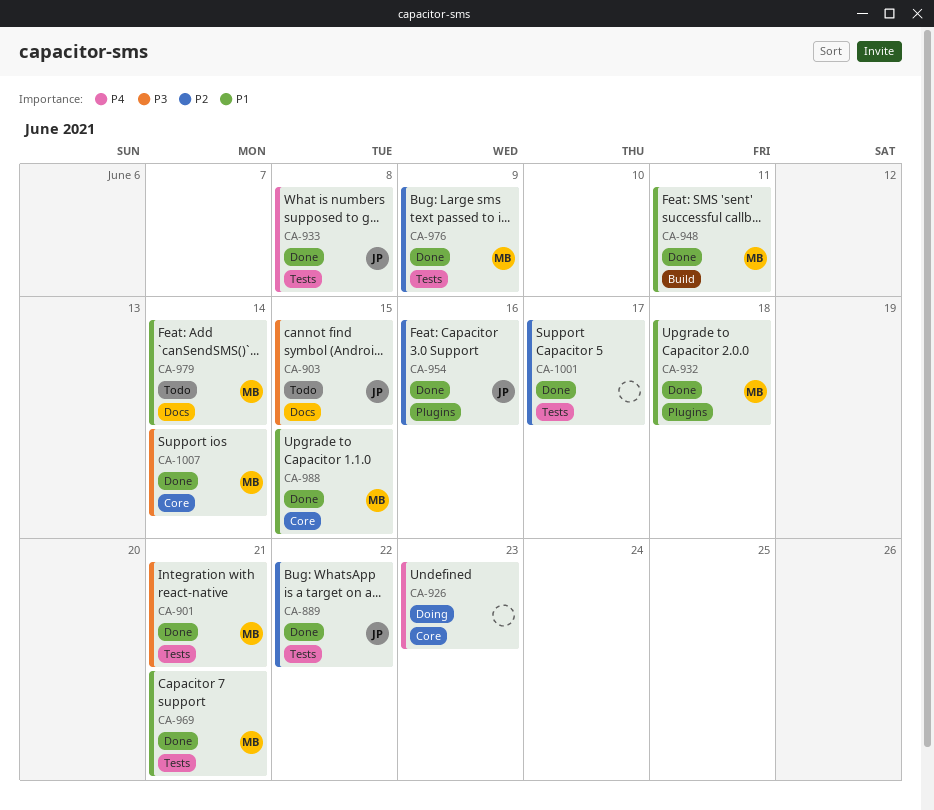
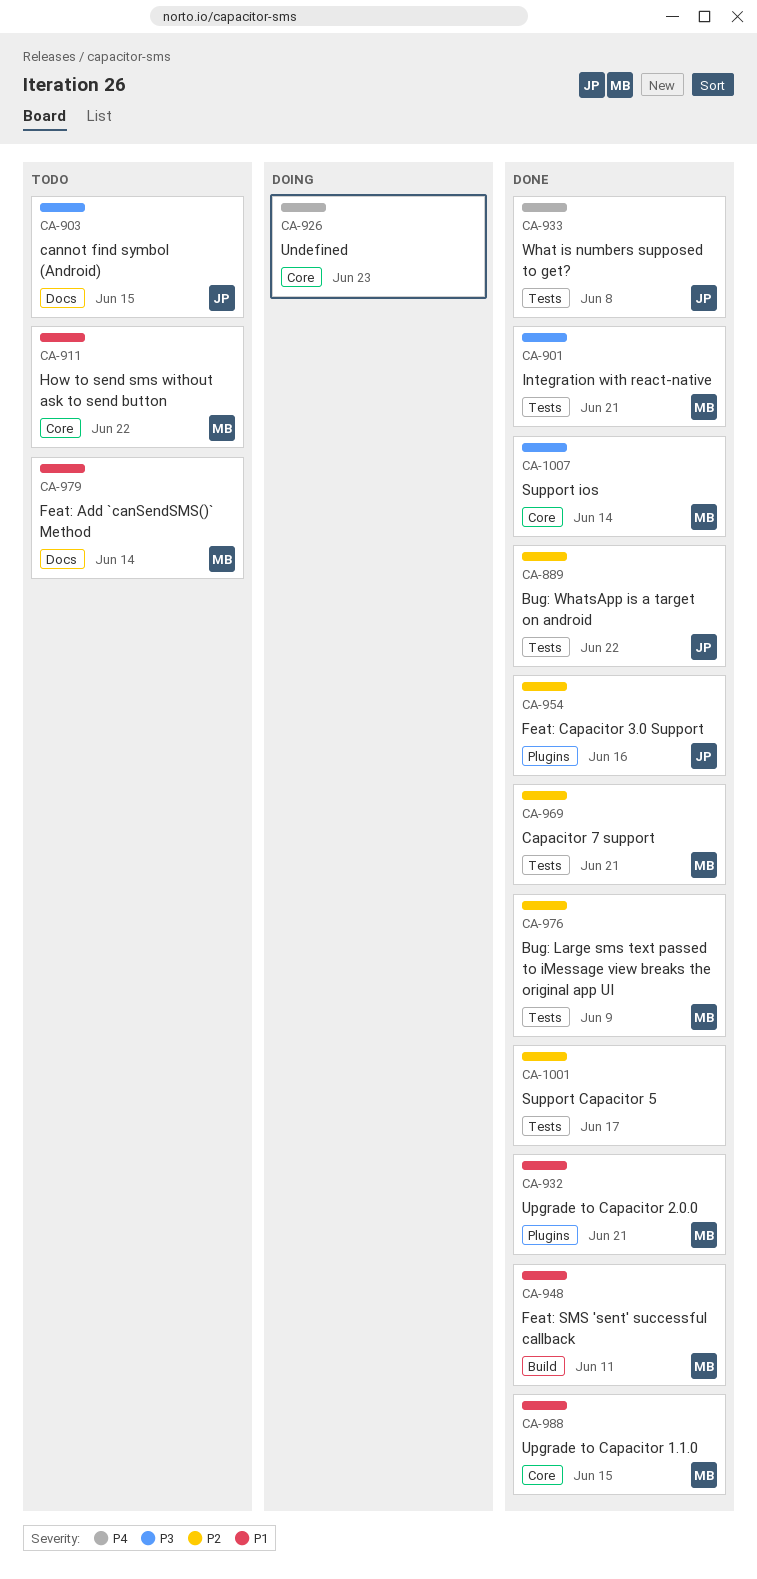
CA-911: none -> present
CA-932, due: Jun 18 -> Jun 21
CA-969, priority: P1 -> P2

